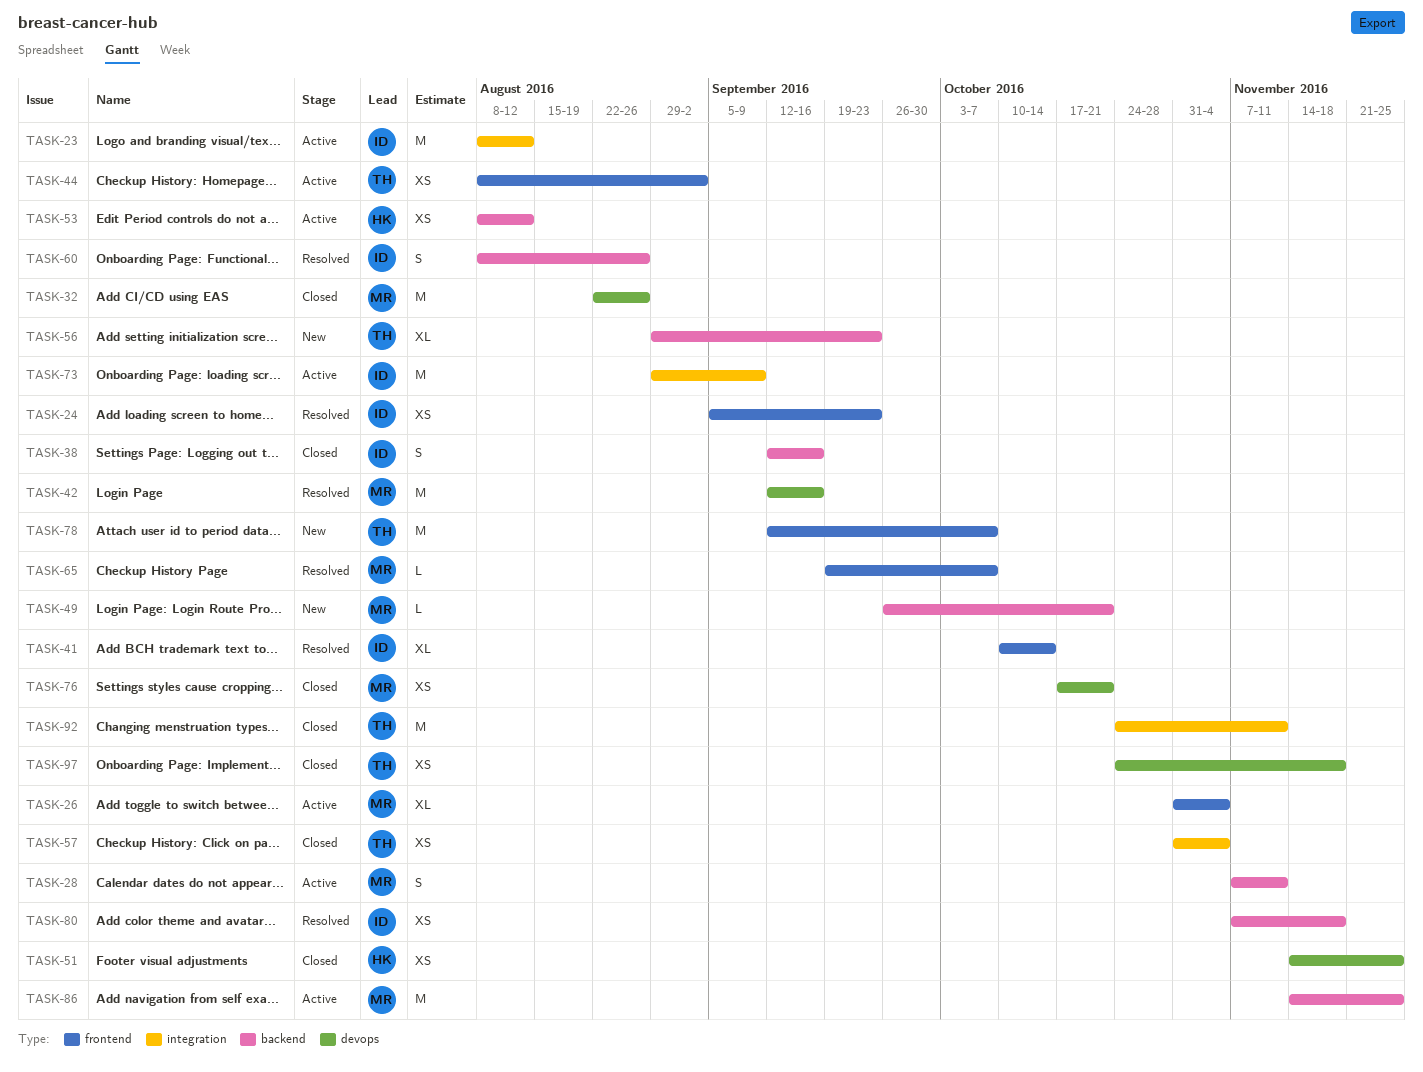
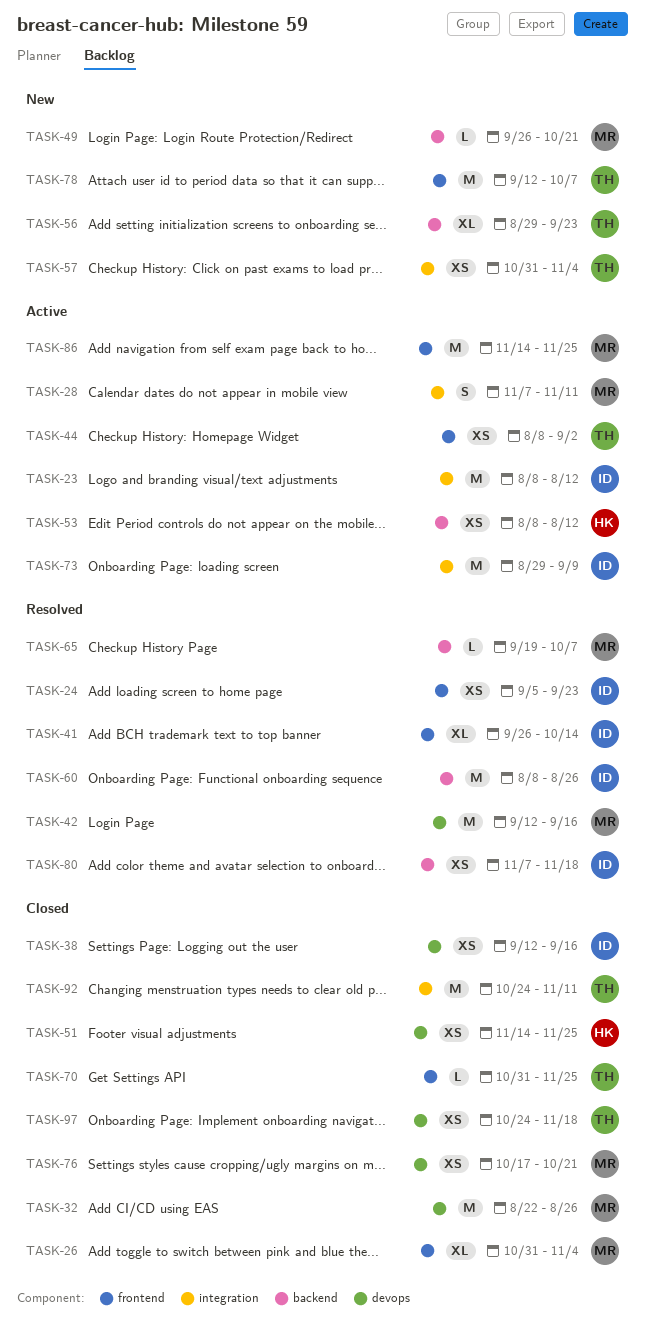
TASK-26, status: Active -> Closed
TASK-28, label: backend -> integration
TASK-38, label: backend -> devops
TASK-38, estimate: S -> XS
TASK-41, start: Oct 10 -> Sep 26
TASK-57, status: Closed -> New
TASK-60, estimate: S -> M
TASK-65, label: frontend -> backend
TASK-70: none -> present
TASK-86, label: backend -> frontend

